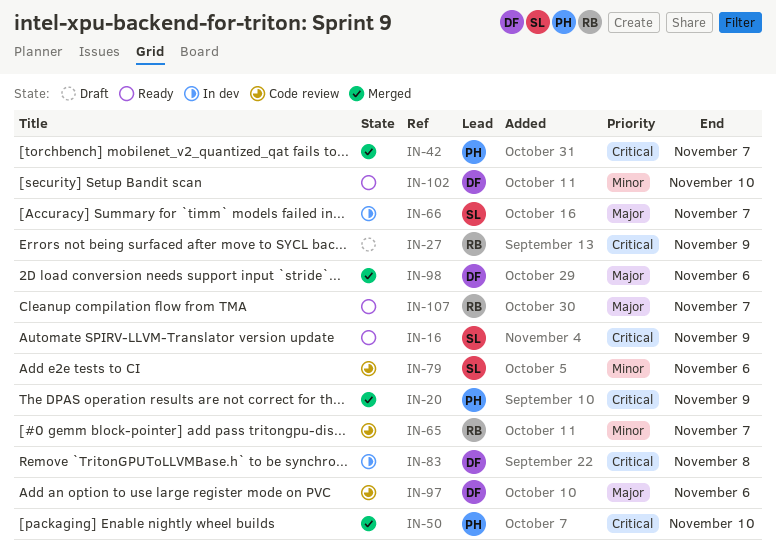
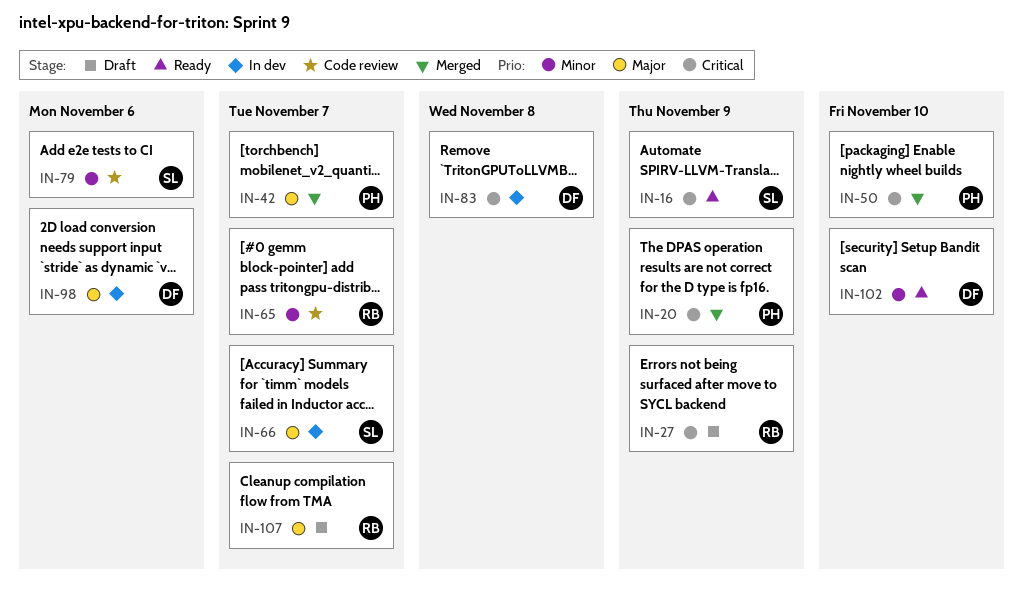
IN-42, priority: Critical -> Major
IN-97: present -> none
IN-98, status: Merged -> In dev
IN-107, status: Ready -> Draft

